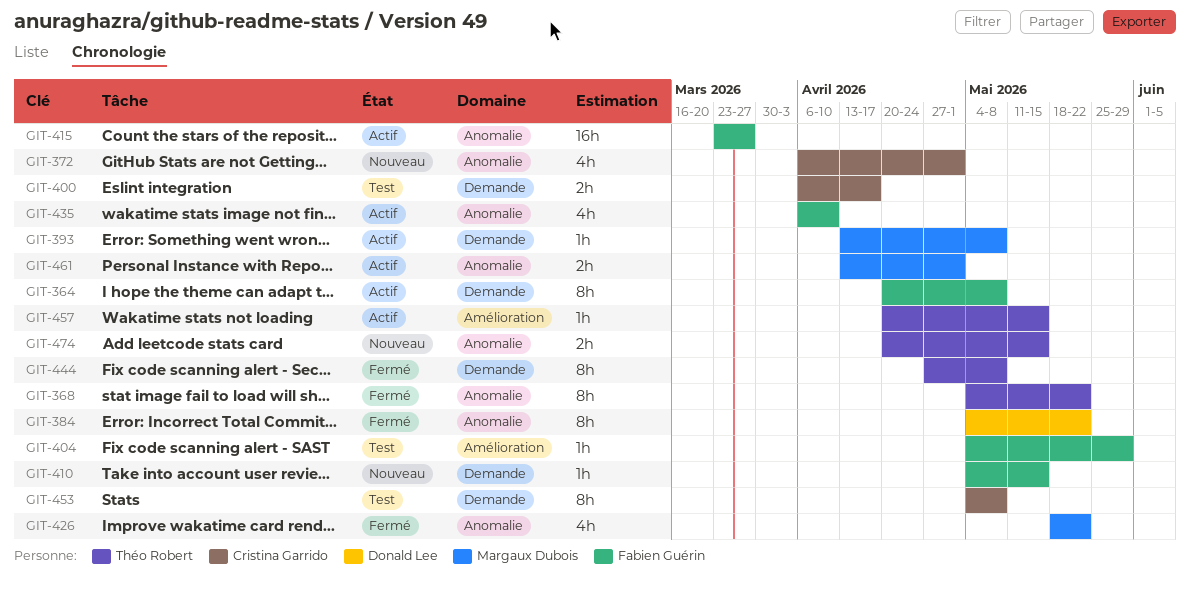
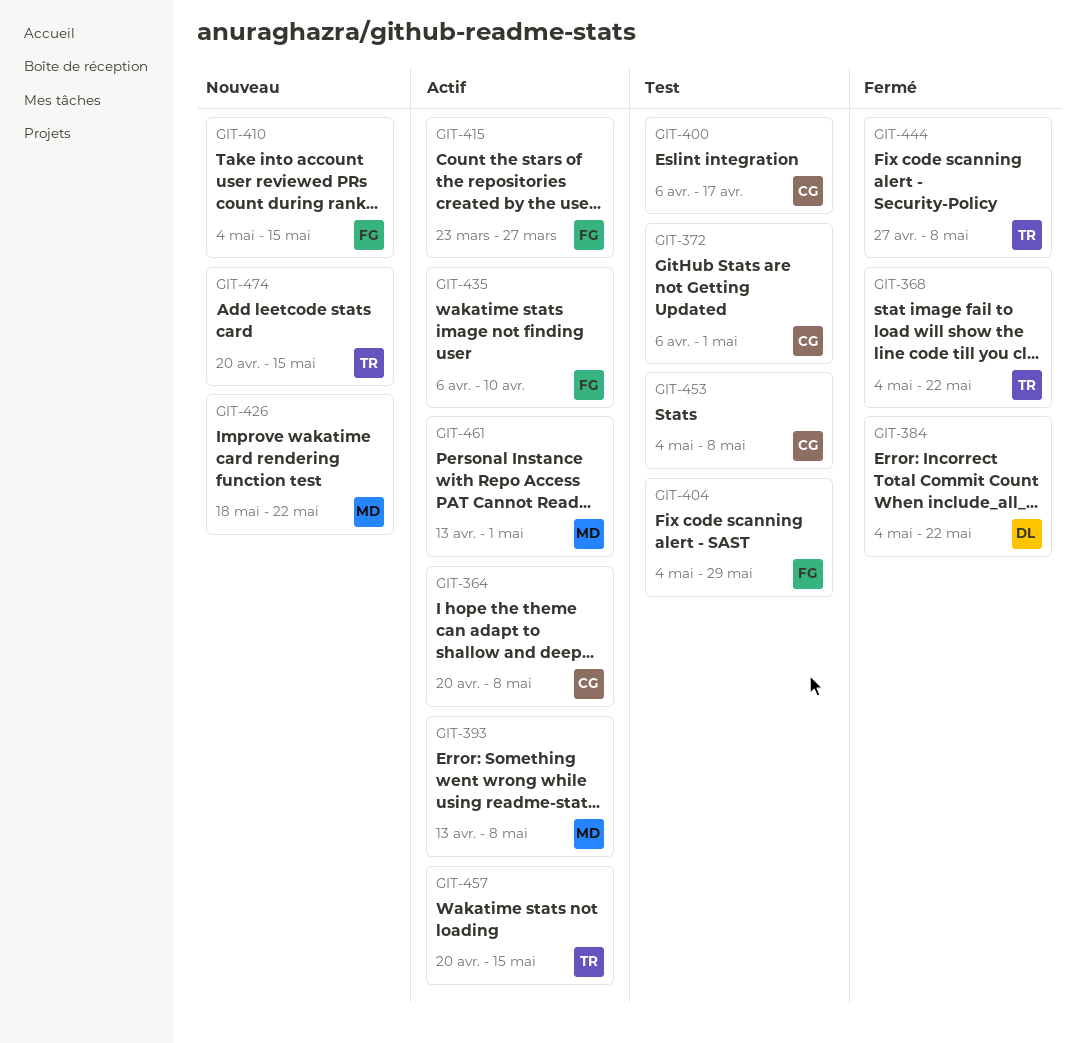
GIT-364, owner: Fabien Guérin -> Cristina Garrido
GIT-372, status: Nouveau -> Test
GIT-426, status: Fermé -> Nouveau

